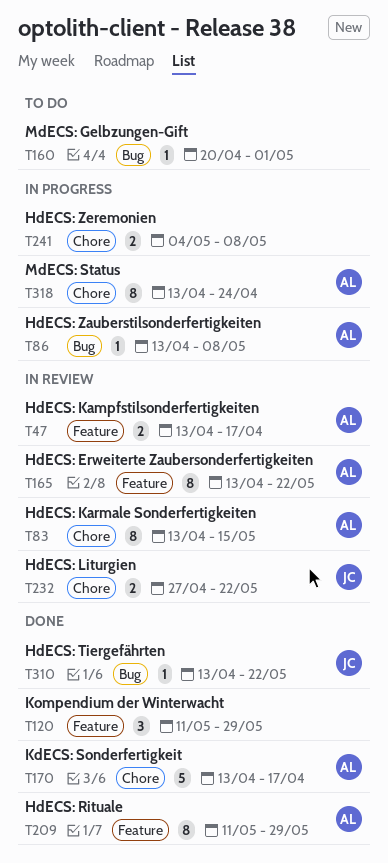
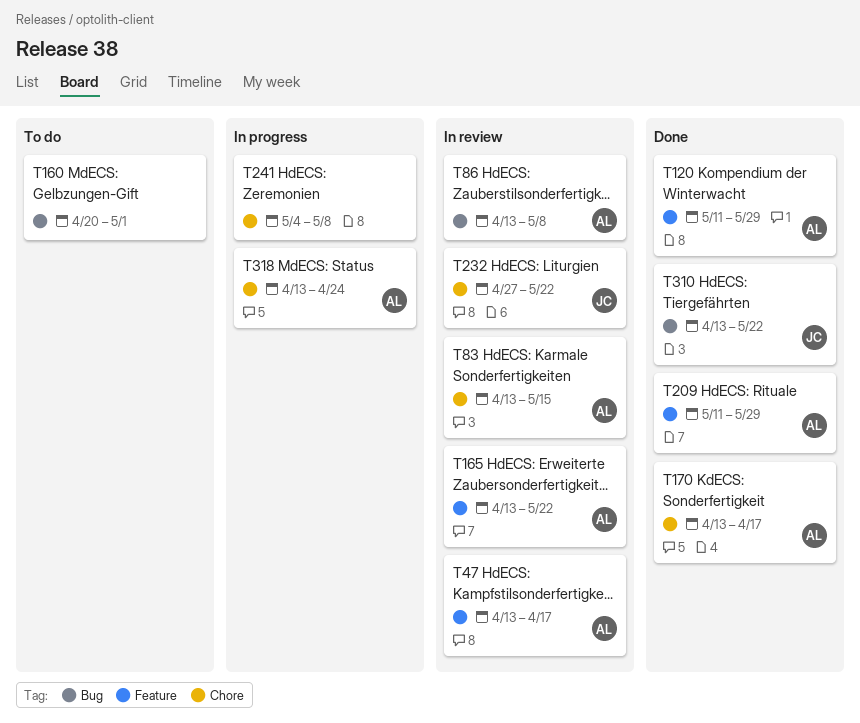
T86, status: In progress -> In review
T120, owner: none -> AL

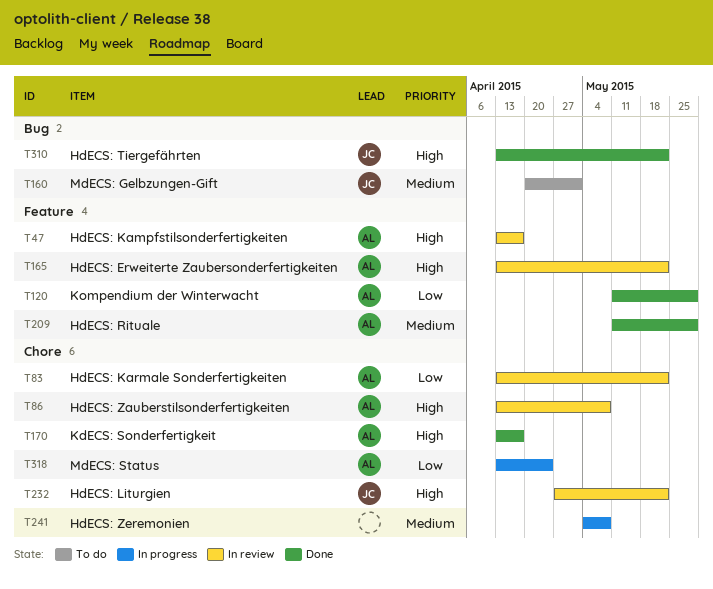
T83, due: May 15 -> May 22
T86, label: Bug -> Chore
T160, owner: none -> JC

